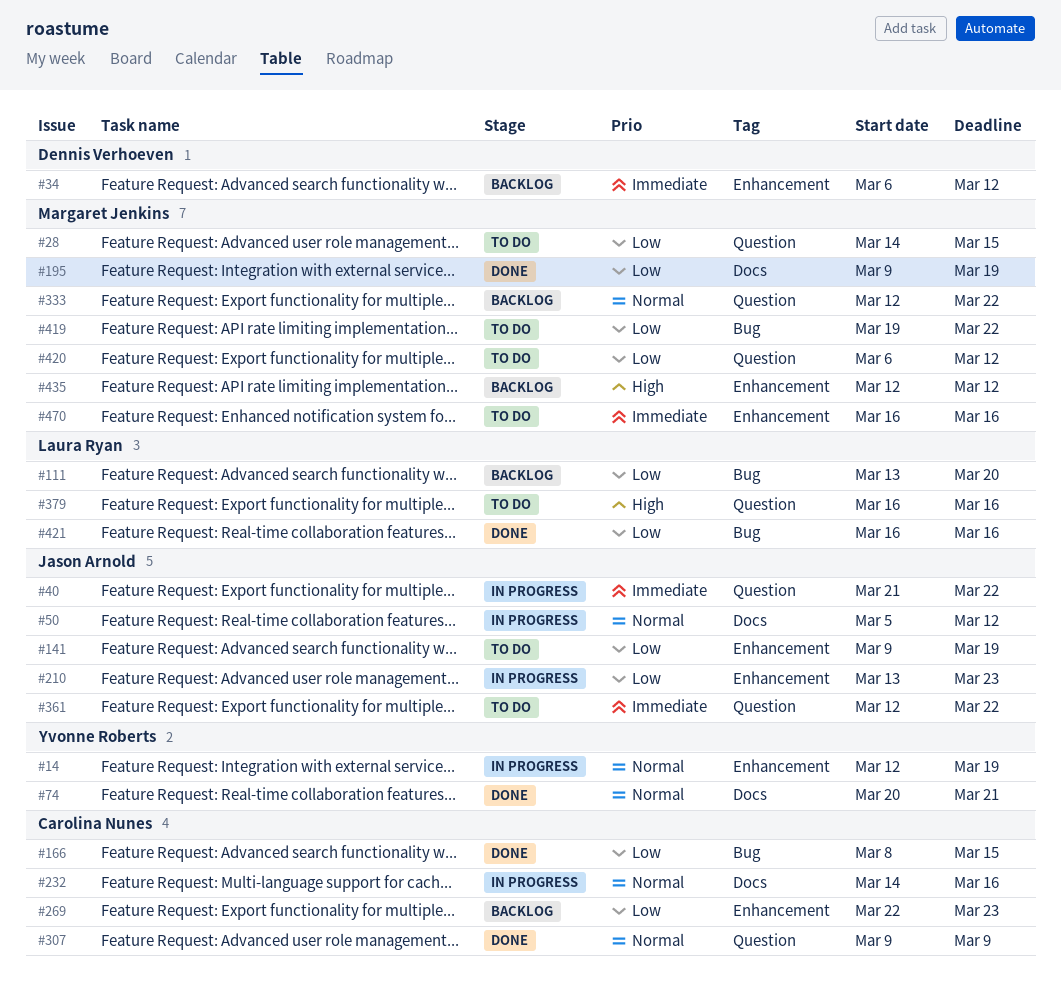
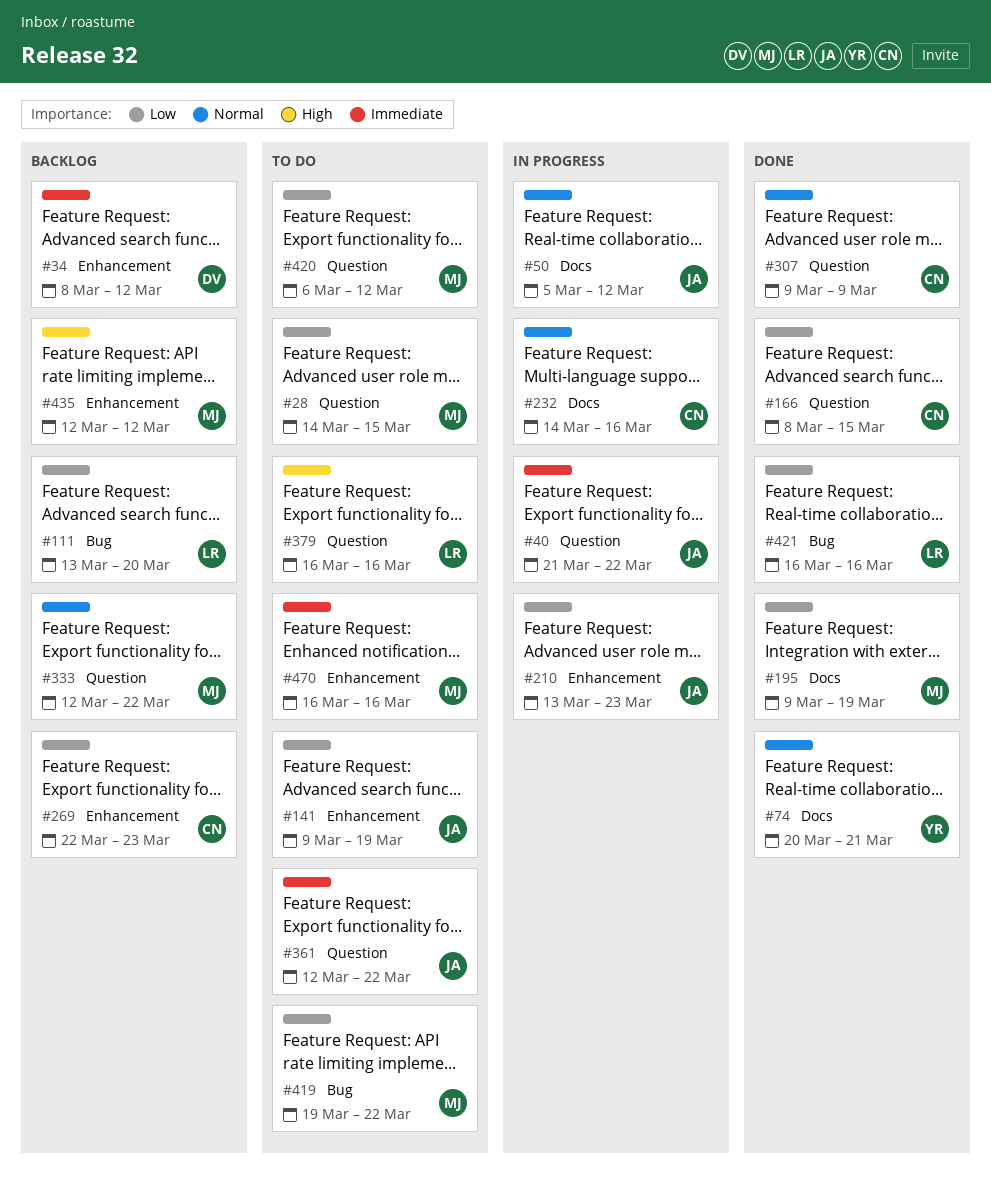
#14: present -> none
#34, start: Mar 6 -> Mar 8
#166, label: Bug -> Question

